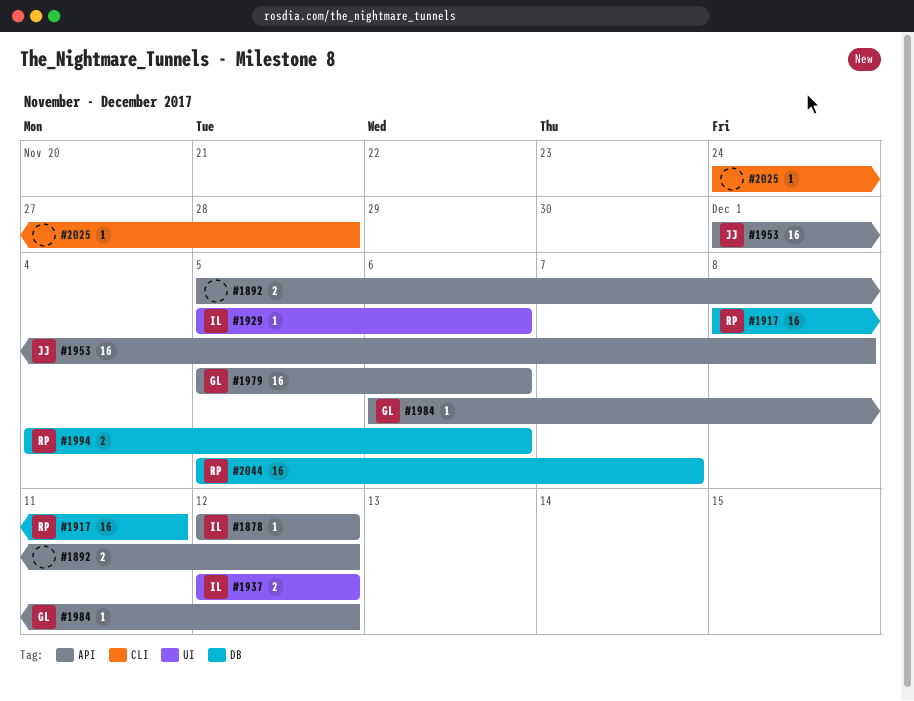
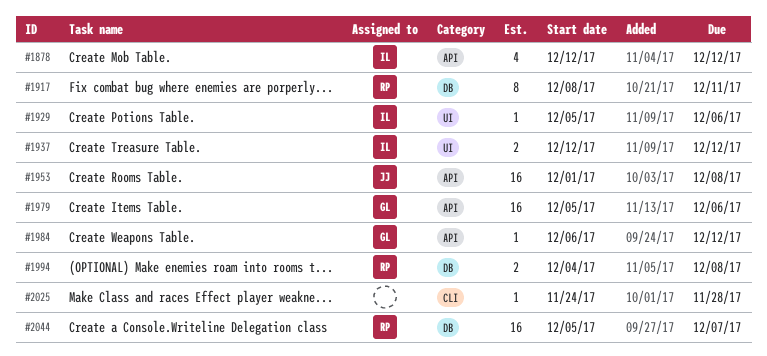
#1878, estimate: 1 -> 4
#1892: present -> none
#1917, estimate: 16 -> 8
#1994, due: Dec 6 -> Dec 8

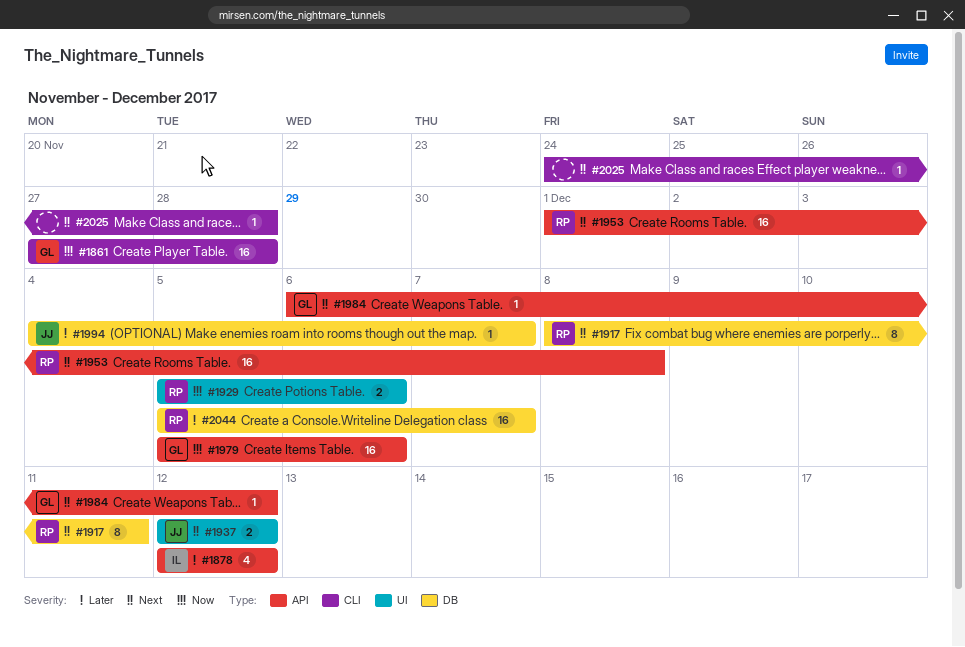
#1861: none -> present
#1929, owner: IL -> RP
#1929, estimate: 1 -> 2
#1937, owner: IL -> JJ
#1953, owner: JJ -> RP
#1994, owner: RP -> JJ
#1994, estimate: 2 -> 1
#1994, due: Dec 8 -> Dec 7

